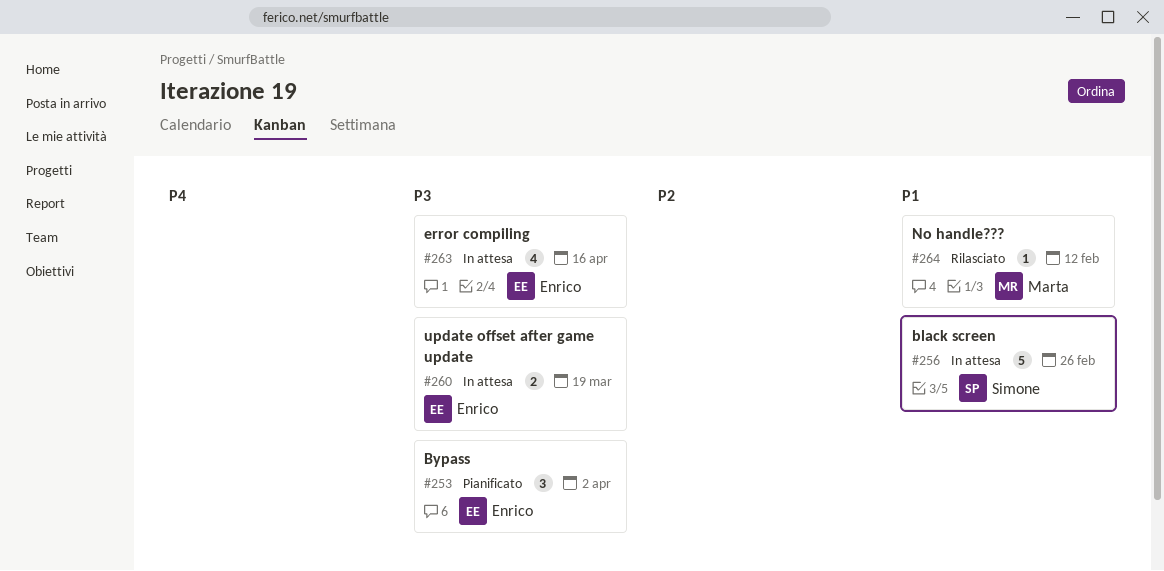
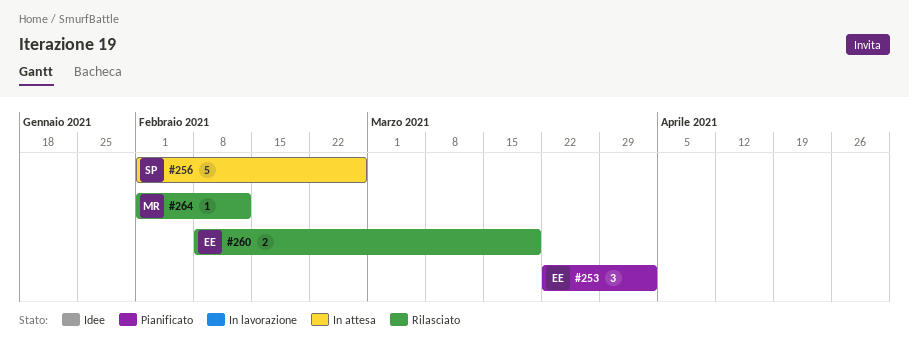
#260, status: In attesa -> Rilasciato
#263: present -> none

